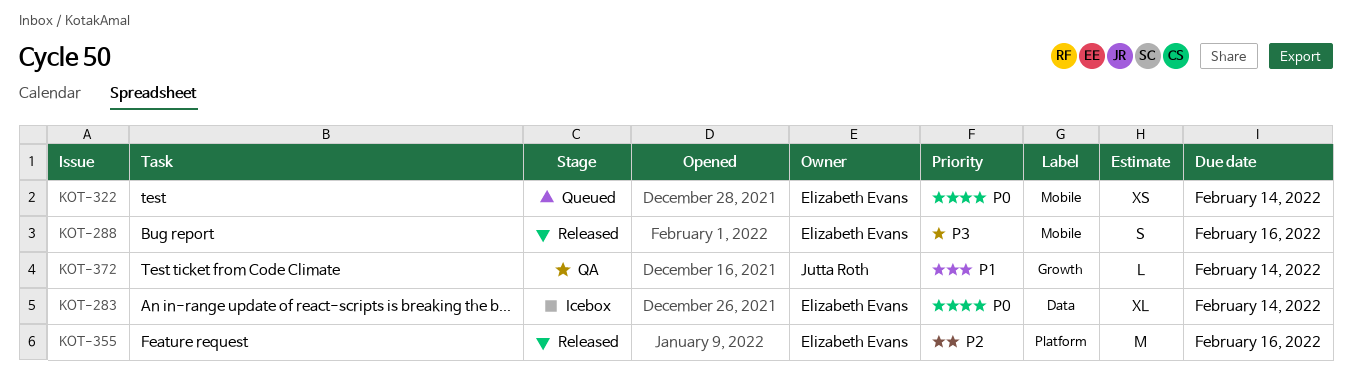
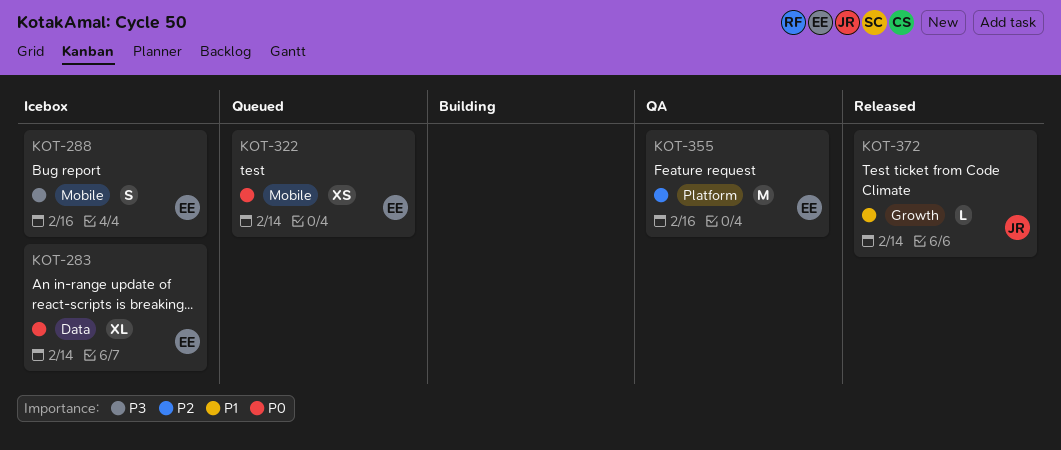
KOT-288, status: Released -> Icebox
KOT-355, status: Released -> QA
KOT-372, status: QA -> Released

